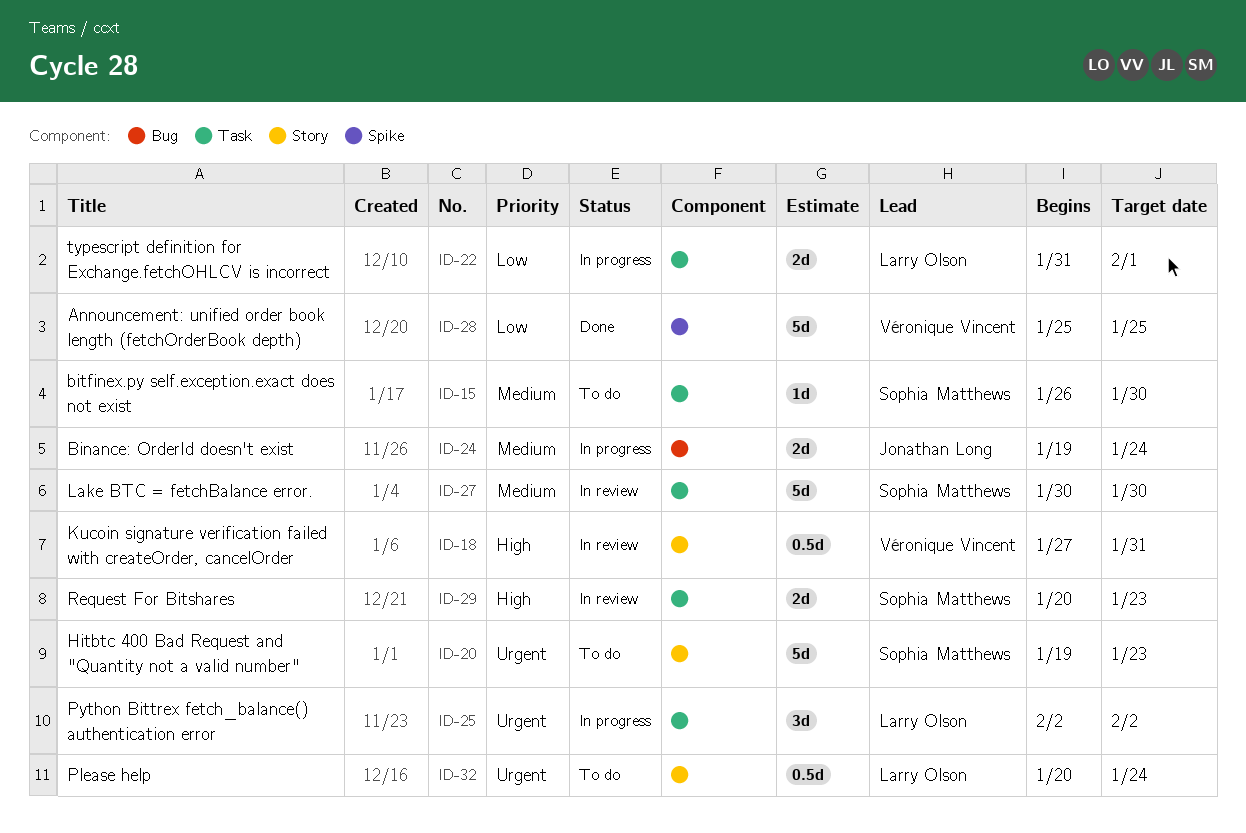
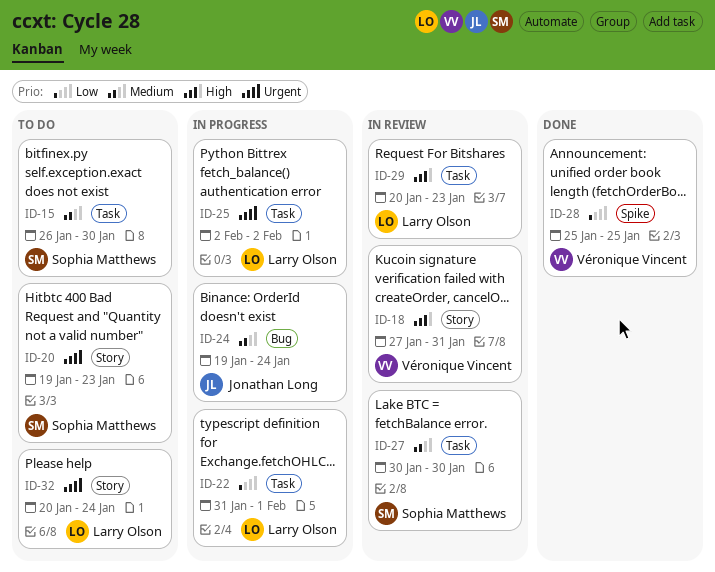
ID-29, owner: Sophia Matthews -> Larry Olson

